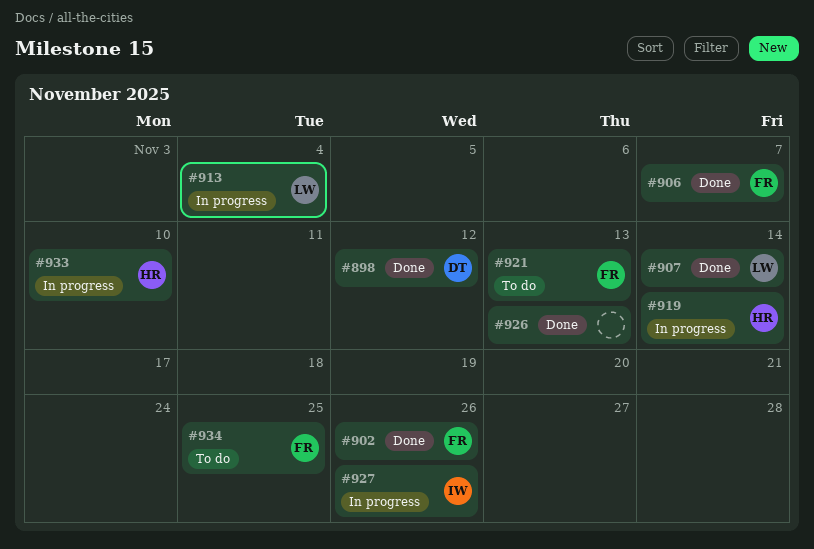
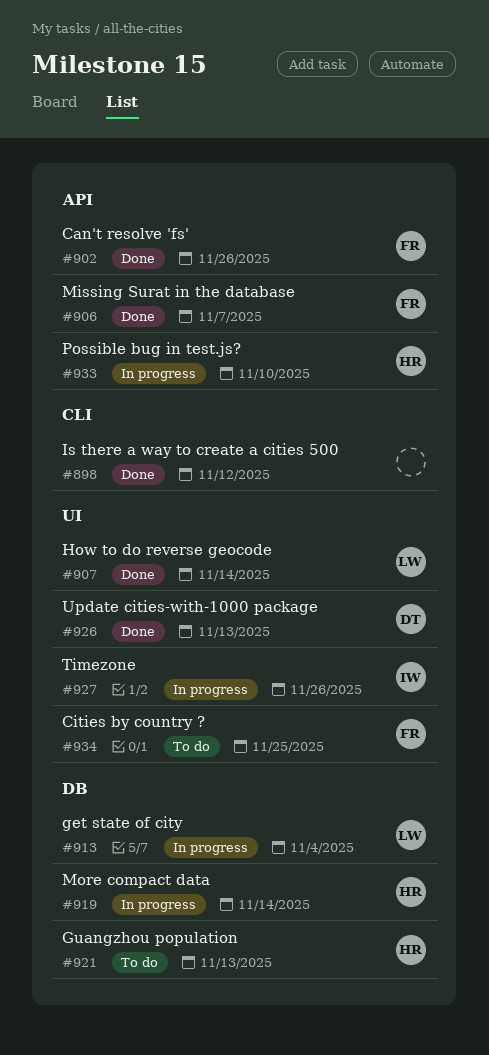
#898, owner: DT -> none
#921, owner: FR -> HR
#926, owner: none -> DT

